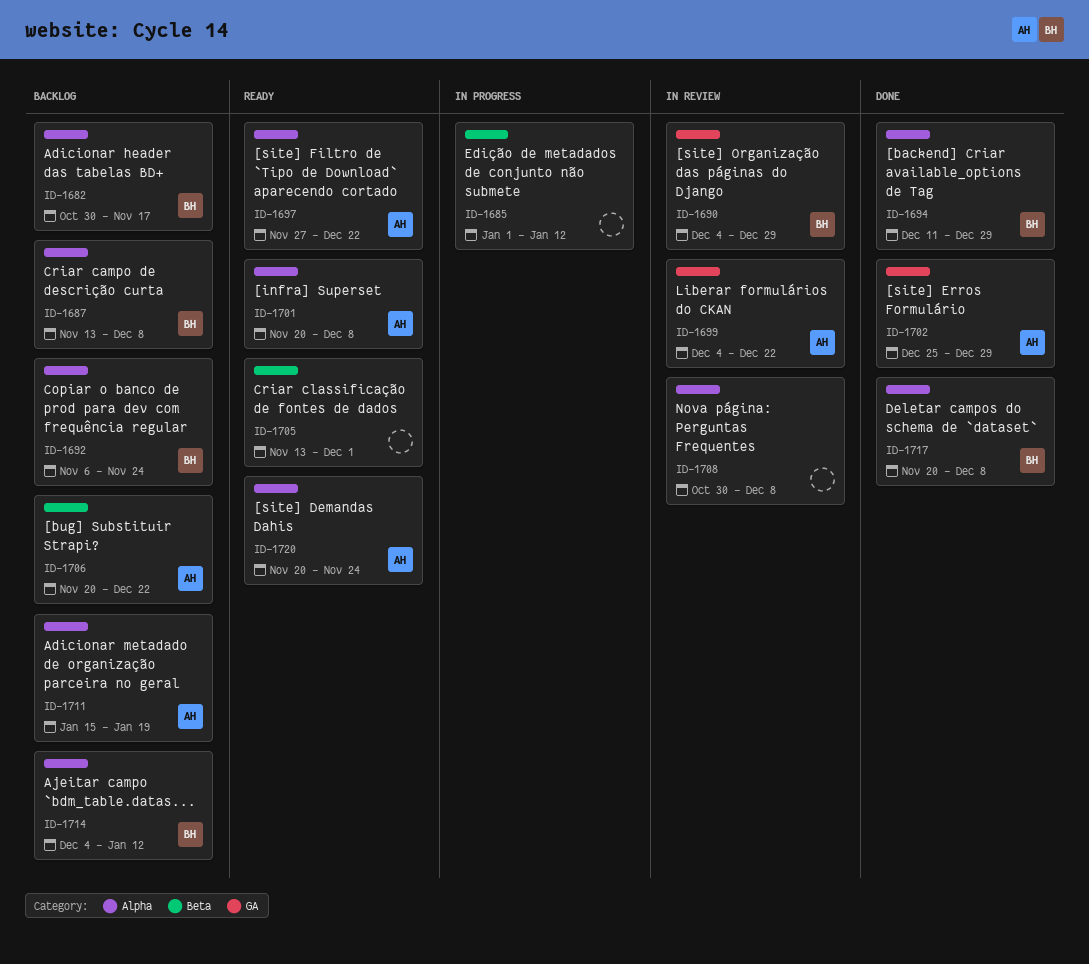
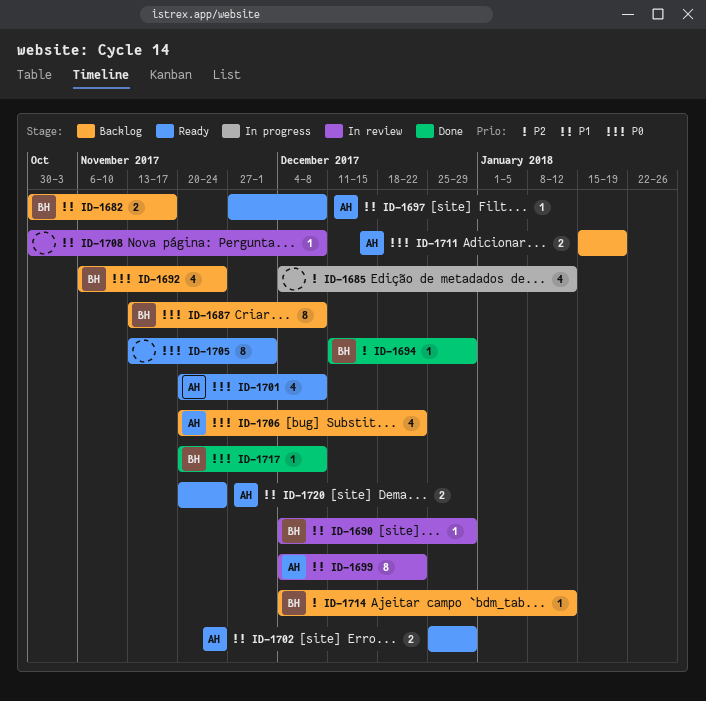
ID-1685, start: Jan 1 -> Dec 4
ID-1697, due: Dec 22 -> Dec 8
ID-1702, status: Done -> Ready

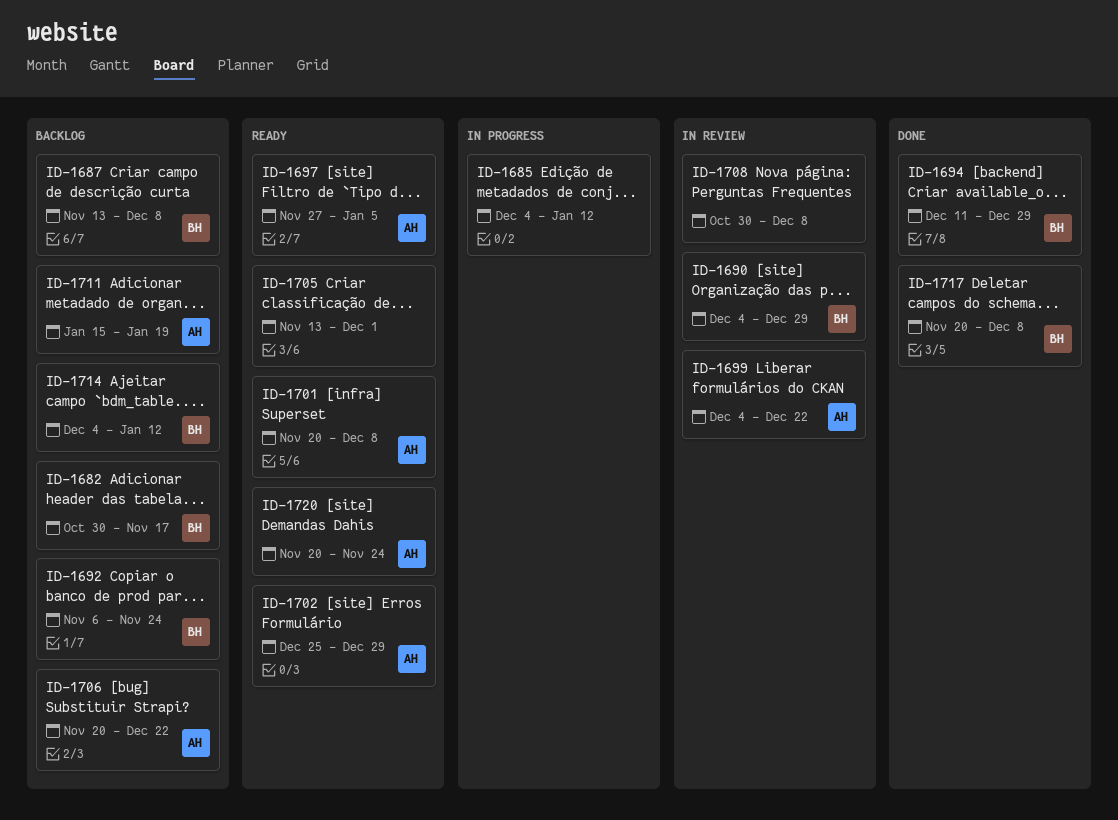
ID-1697, due: Dec 8 -> Jan 5

